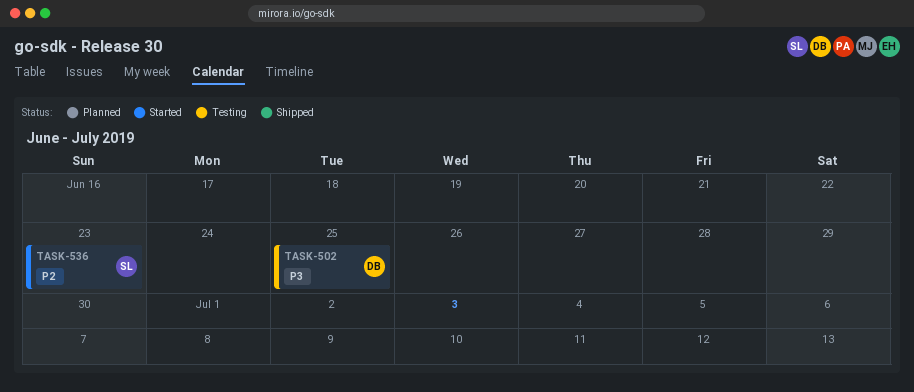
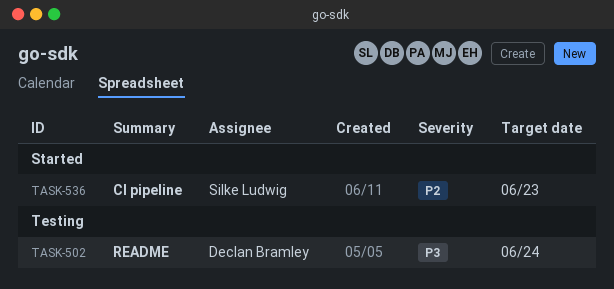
TASK-502, due: Jun 25 -> Jun 24

